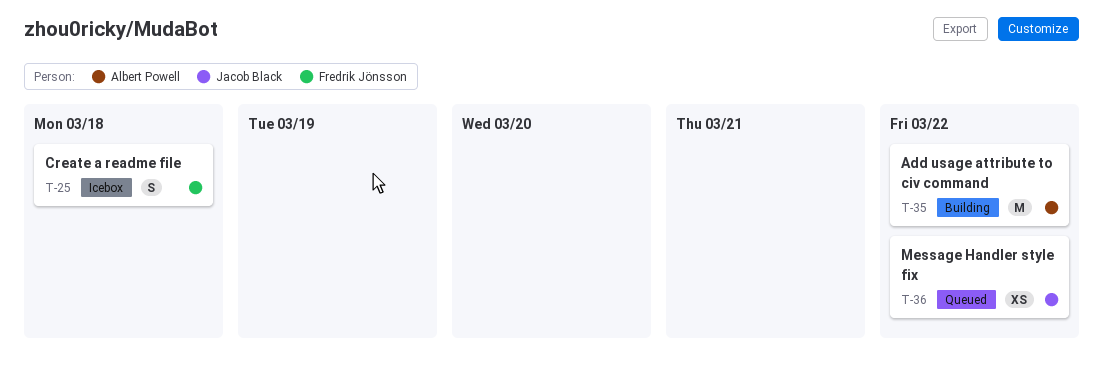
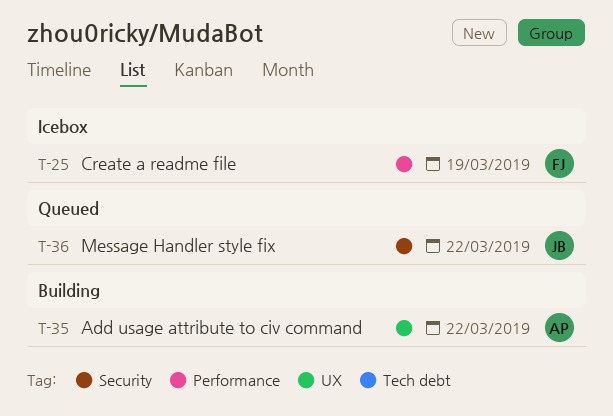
T-25, due: Mar 18 -> Mar 19

